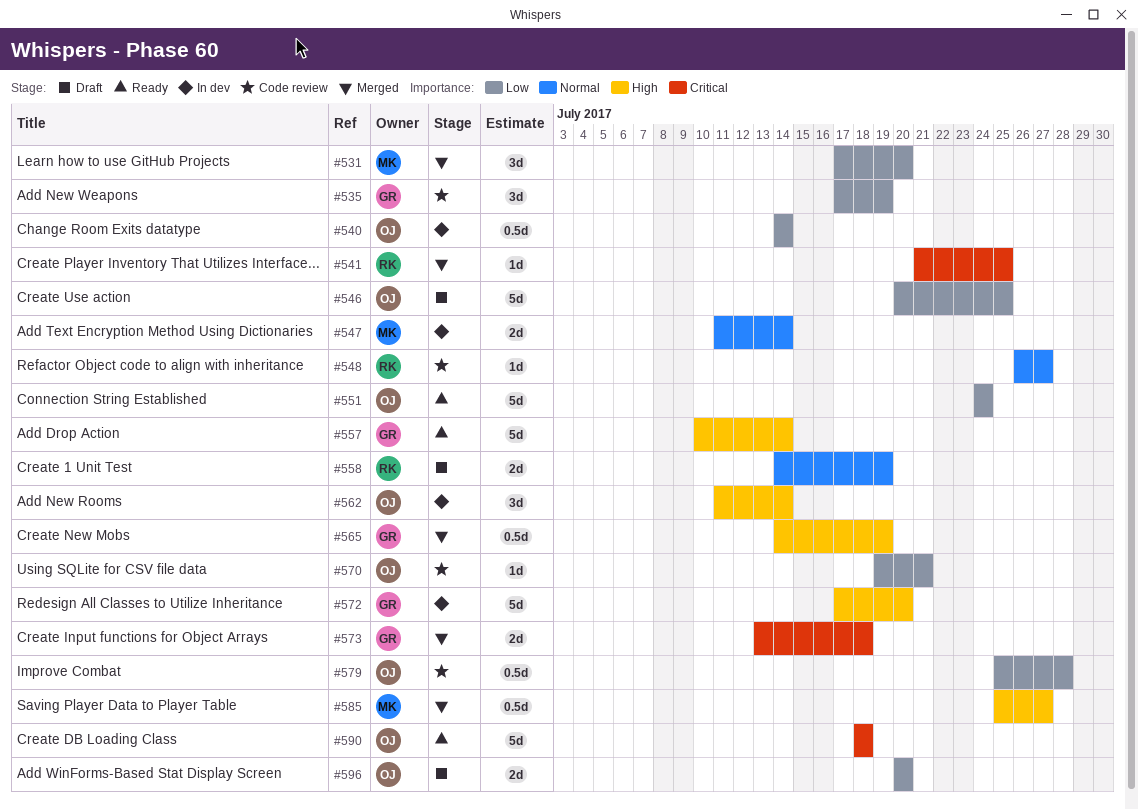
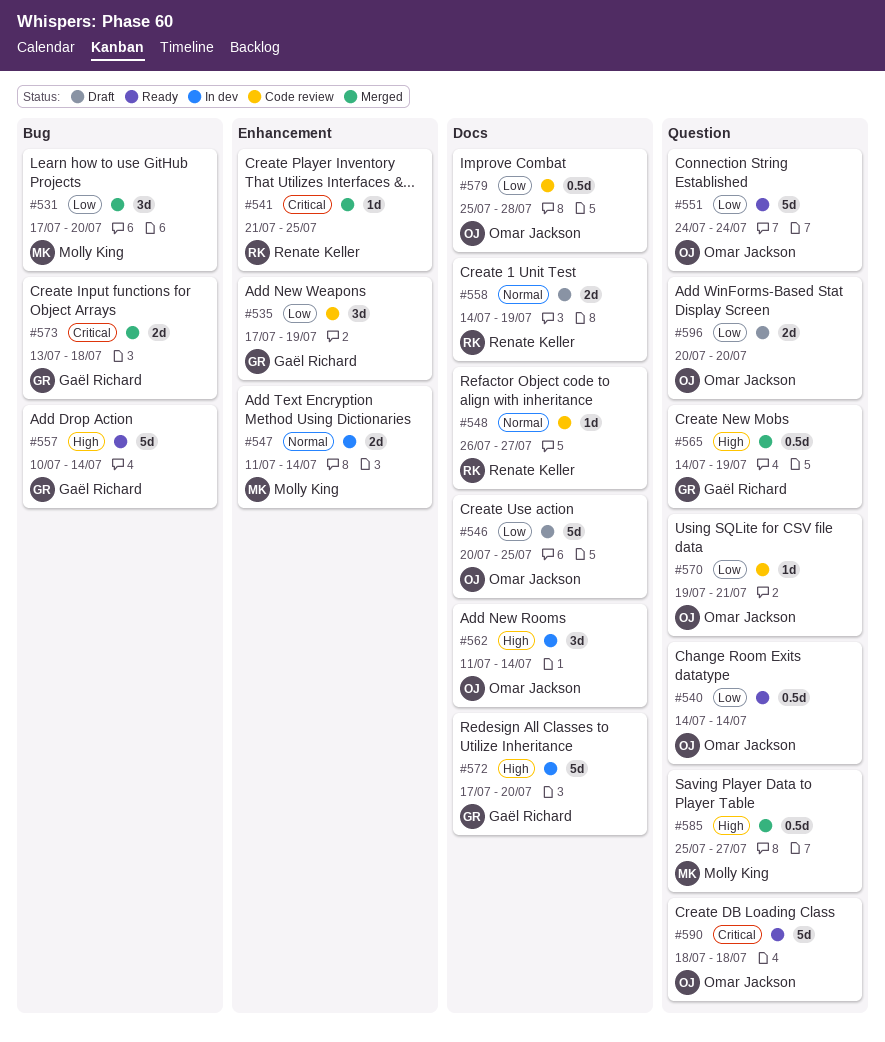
#540, status: In dev -> Ready

